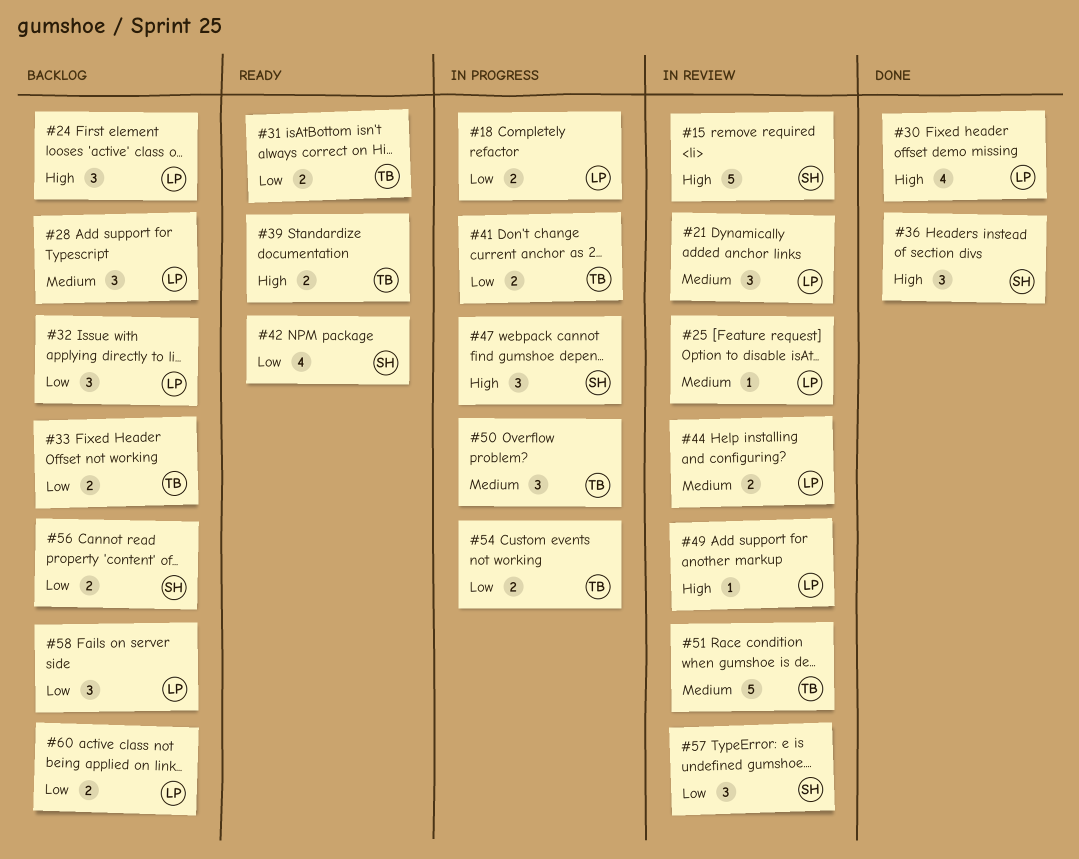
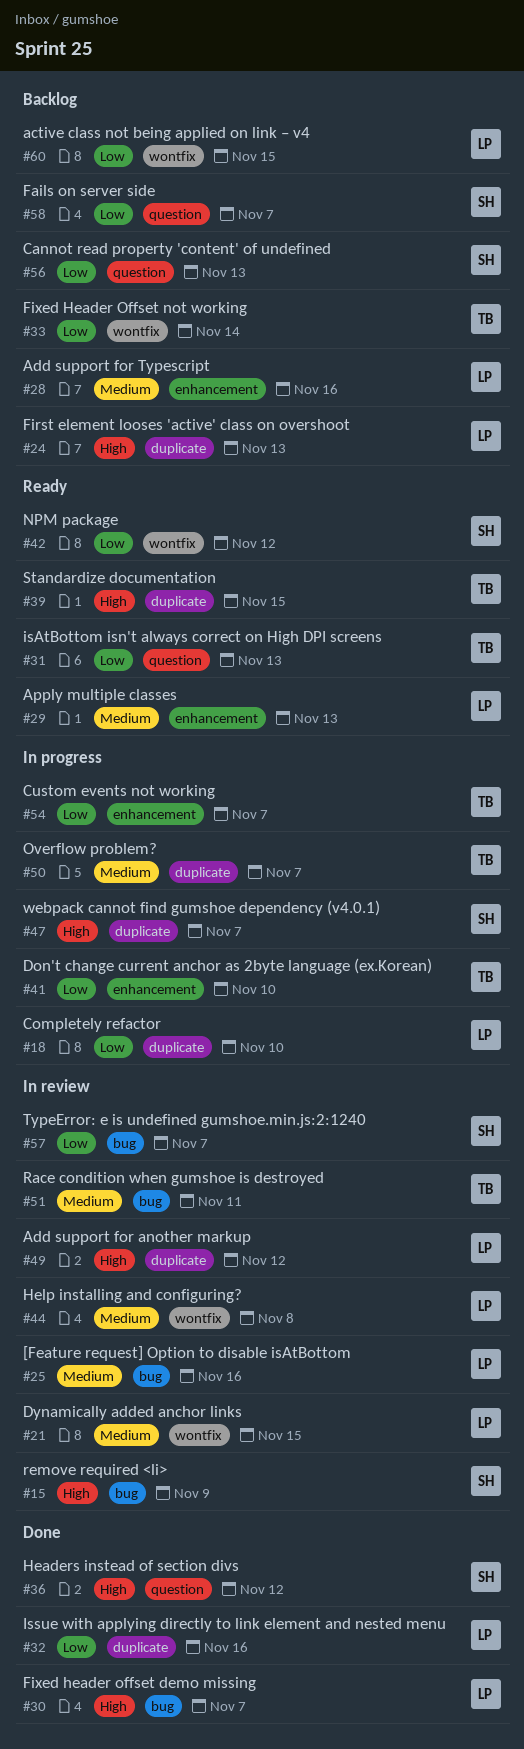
#29: none -> present
#32, status: Backlog -> Done
#58, owner: LP -> SH

